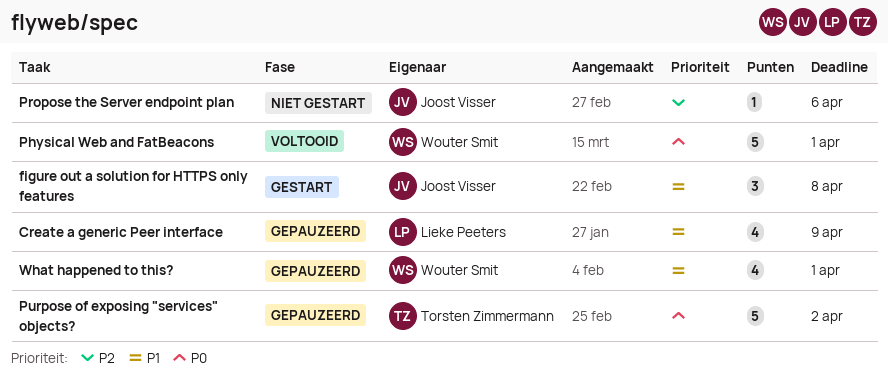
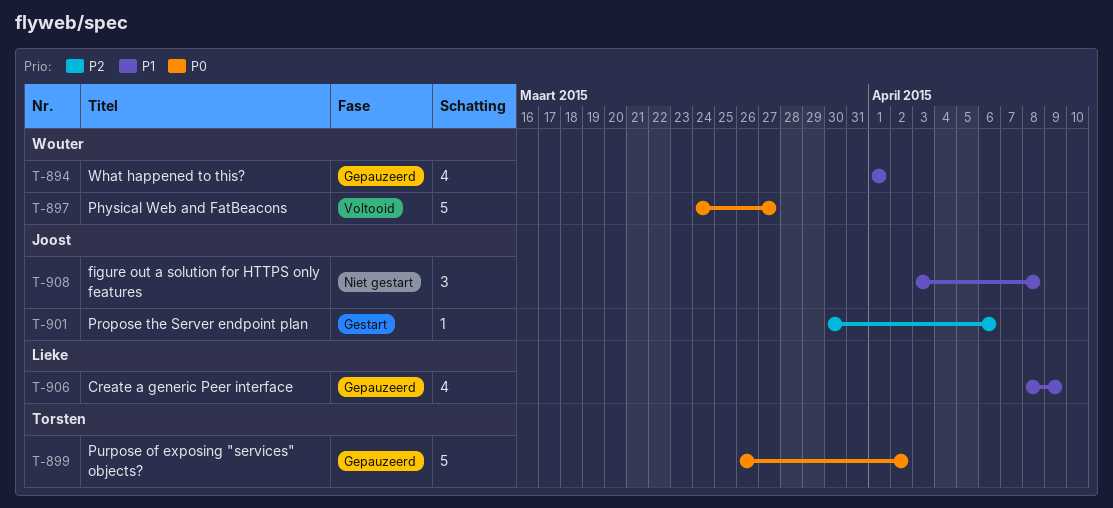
figure out a solution for HTTPS only features, status: Gestart -> Niet gestart
Physical Web and FatBeacons, due: Apr 1 -> Mar 27
Propose the Server endpoint plan, status: Niet gestart -> Gestart

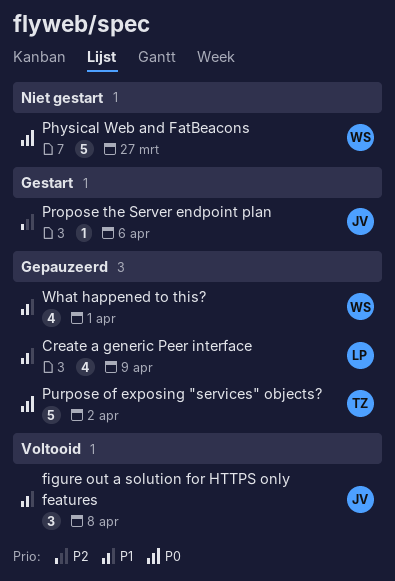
figure out a solution for HTTPS only features, status: Niet gestart -> Voltooid
Physical Web and FatBeacons, status: Voltooid -> Niet gestart

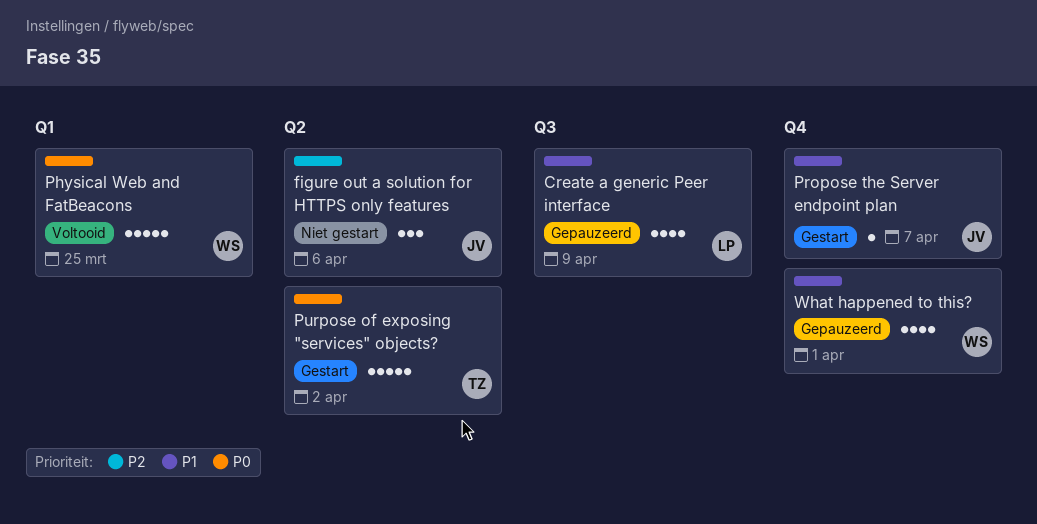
figure out a solution for HTTPS only features, status: Voltooid -> Niet gestart
figure out a solution for HTTPS only features, priority: P1 -> P2
figure out a solution for HTTPS only features, due: Apr 8 -> Apr 6
Physical Web and FatBeacons, status: Niet gestart -> Voltooid
Physical Web and FatBeacons, due: Mar 27 -> Mar 25
Propose the Server endpoint plan, priority: P2 -> P1
Propose the Server endpoint plan, due: Apr 6 -> Apr 7
Purpose of exposing "services" objects?, status: Gepauzeerd -> Gestart

